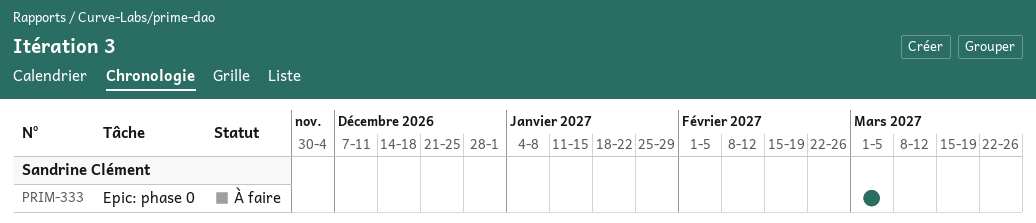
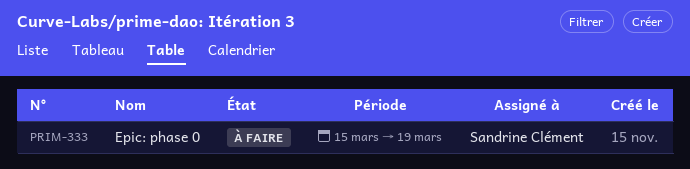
PRIM-333, start: Mar 1 -> Mar 15
PRIM-333, due: Mar 5 -> Mar 19

